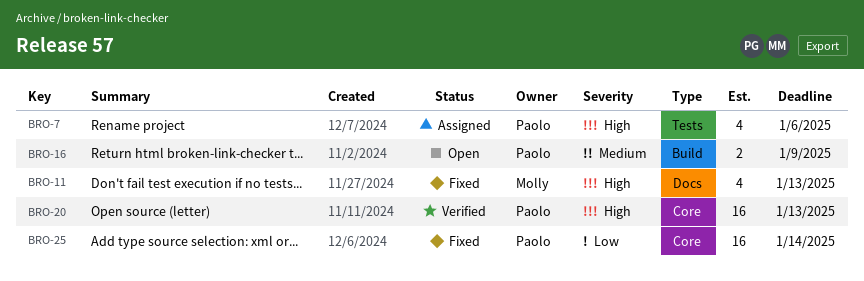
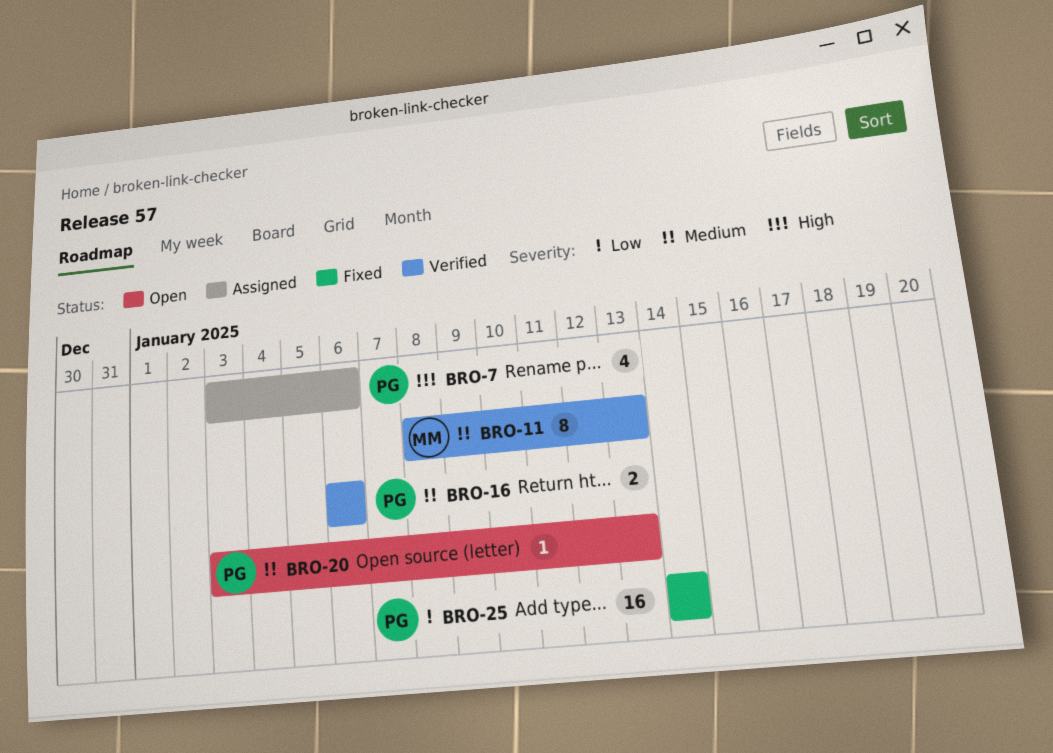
BRO-11, status: Fixed -> Verified
BRO-11, priority: High -> Medium
BRO-11, estimate: 4 -> 8
BRO-16, status: Open -> Verified
BRO-16, due: Jan 9 -> Jan 6
BRO-20, status: Verified -> Open
BRO-20, priority: High -> Medium
BRO-20, estimate: 16 -> 1

